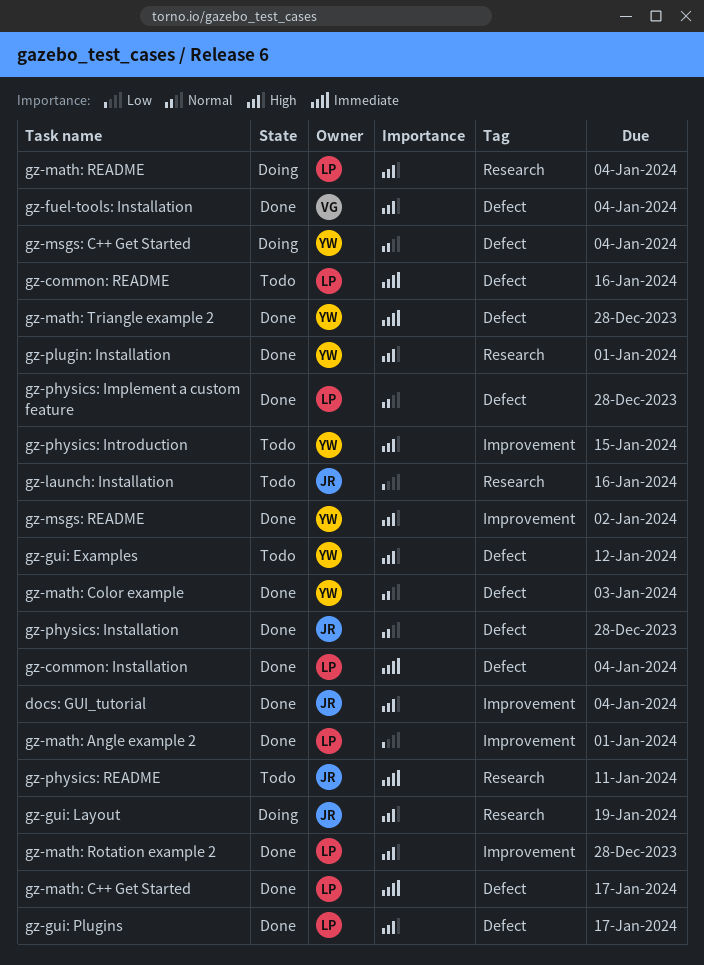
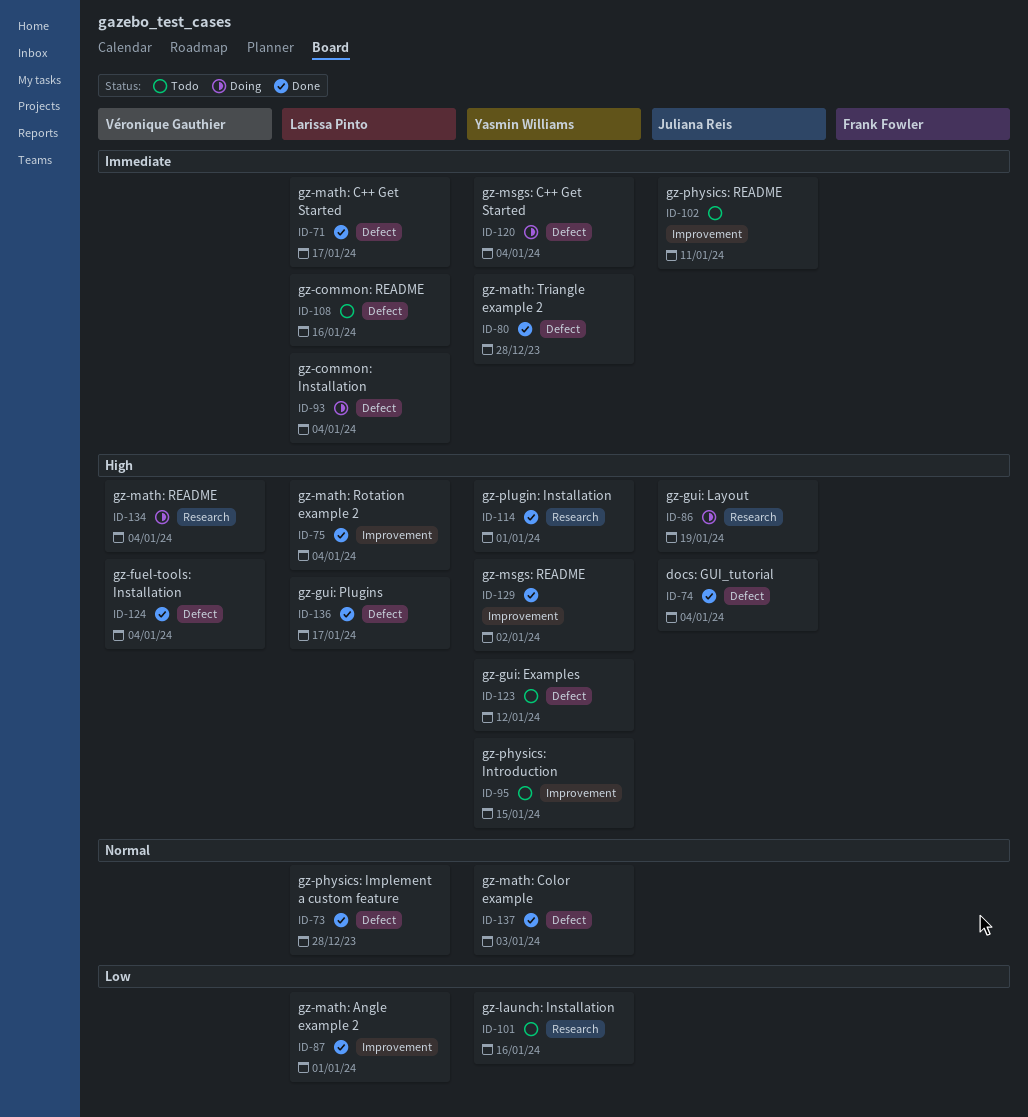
docs: GUI_tutorial, label: Improvement -> Defect
gz-common: Installation, status: Done -> Doing
gz-launch: Installation, owner: Juliana Reis -> Yasmin Williams
gz-math: README, owner: Larissa Pinto -> Véronique Gauthier
gz-math: Rotation example 2, due: Dec 28 -> Jan 4
gz-msgs: C++ Get Started, priority: Normal -> Immediate
gz-physics: Installation: present -> none
gz-physics: README, label: Research -> Improvement

